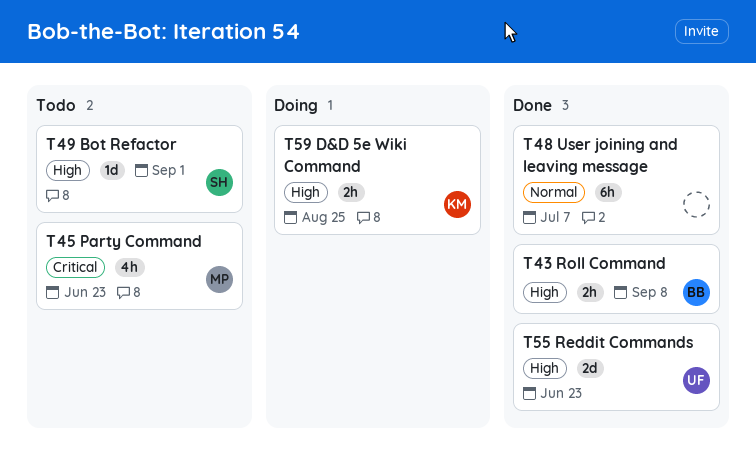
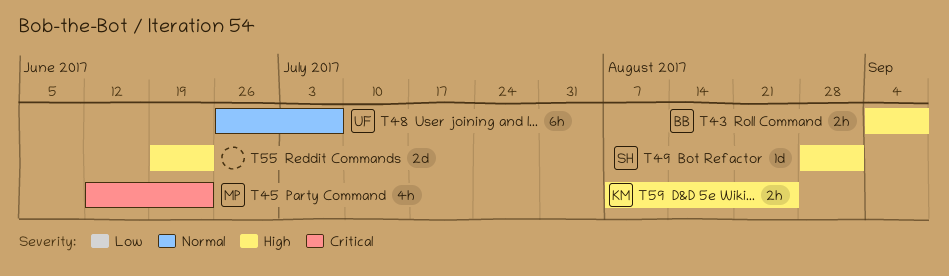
T48, owner: none -> UF
T55, owner: UF -> none

